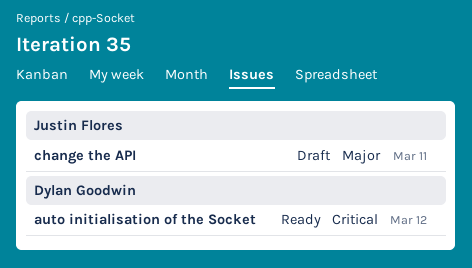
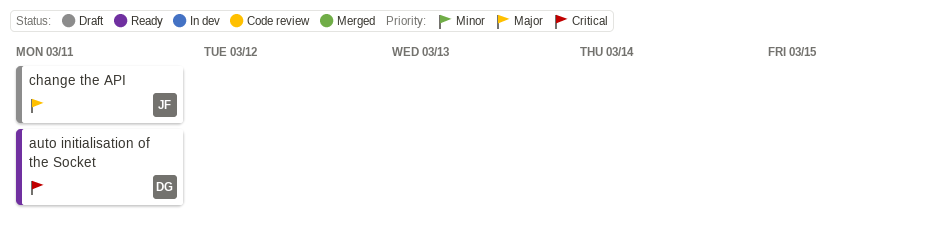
auto initialisation of the Socket, due: Mar 12 -> Mar 11

